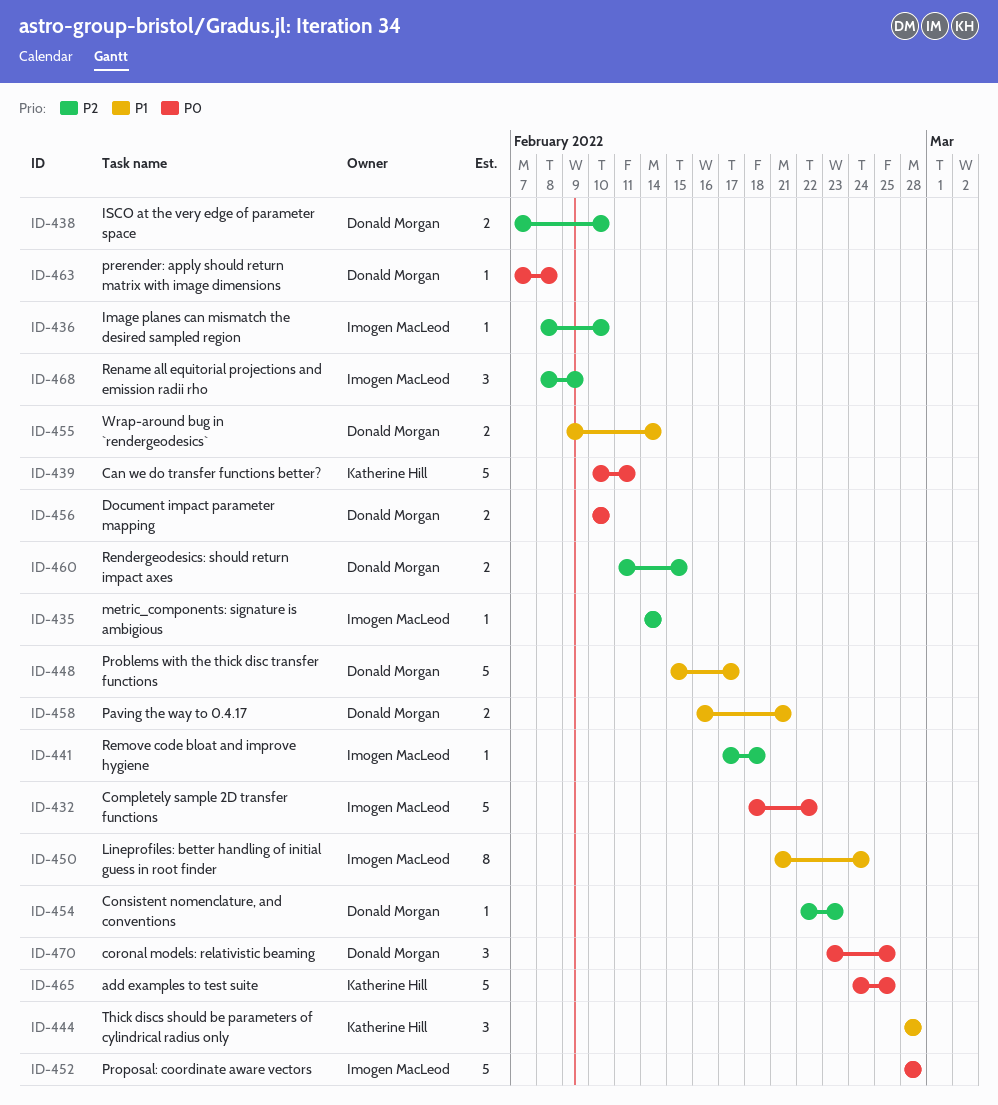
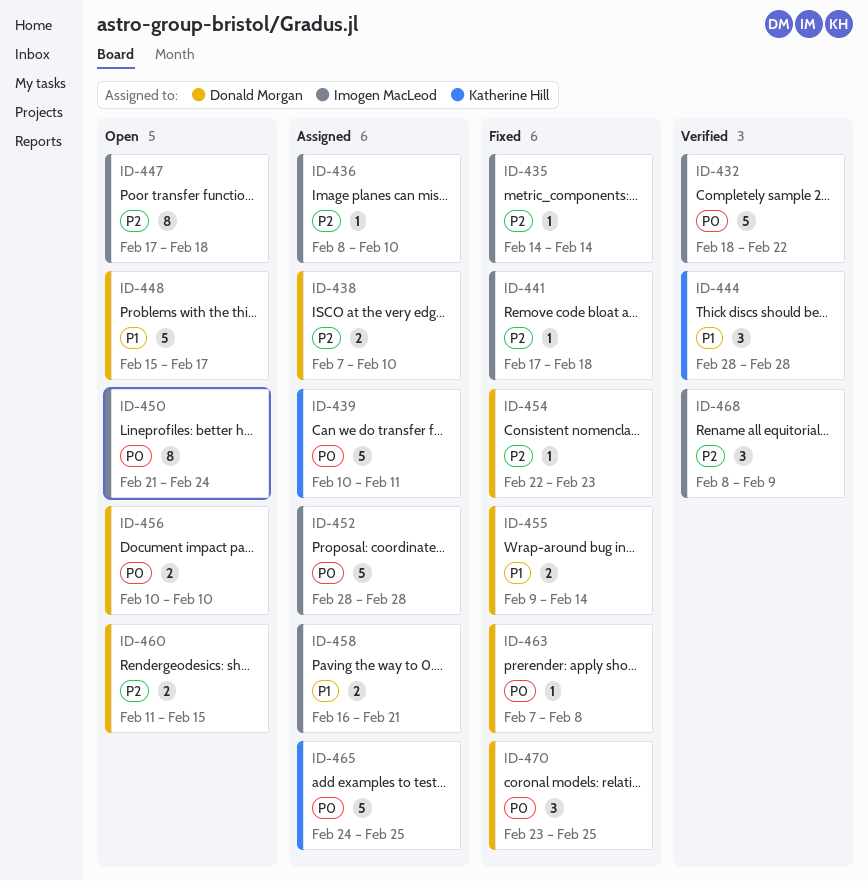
ID-447: none -> present
ID-450, priority: P1 -> P0
ID-458, owner: Donald Morgan -> Imogen MacLeod

